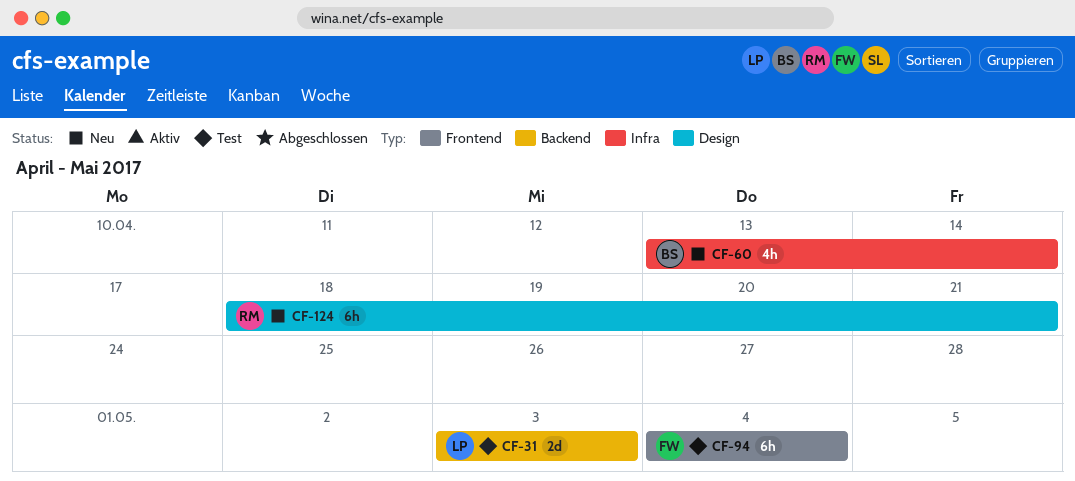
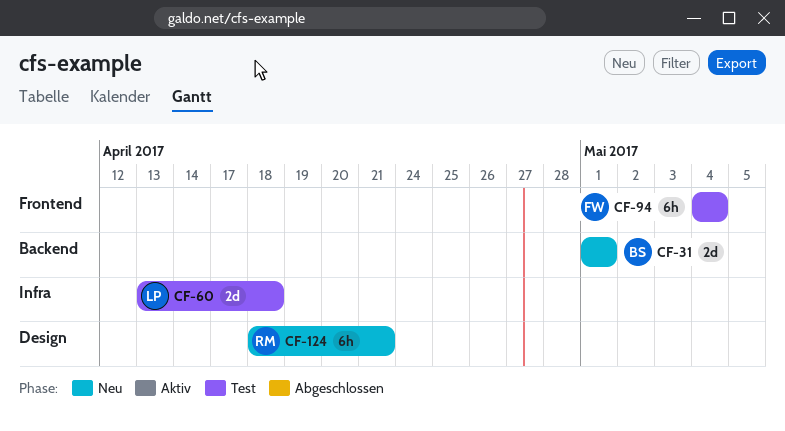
CF-31, status: Test -> Neu
CF-31, owner: LP -> BS
CF-31, start: May 3 -> May 1
CF-31, due: May 3 -> May 1
CF-60, status: Neu -> Test
CF-60, owner: BS -> LP
CF-60, estimate: 4h -> 2d
CF-60, due: Apr 14 -> Apr 18

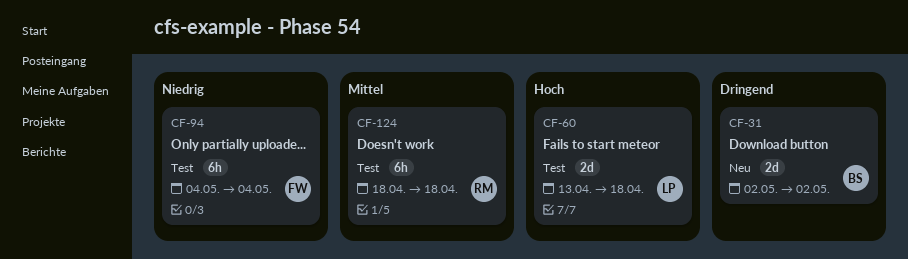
CF-31, start: May 1 -> May 2
CF-31, due: May 1 -> May 2
CF-124, status: Neu -> Test
CF-124, due: Apr 21 -> Apr 18

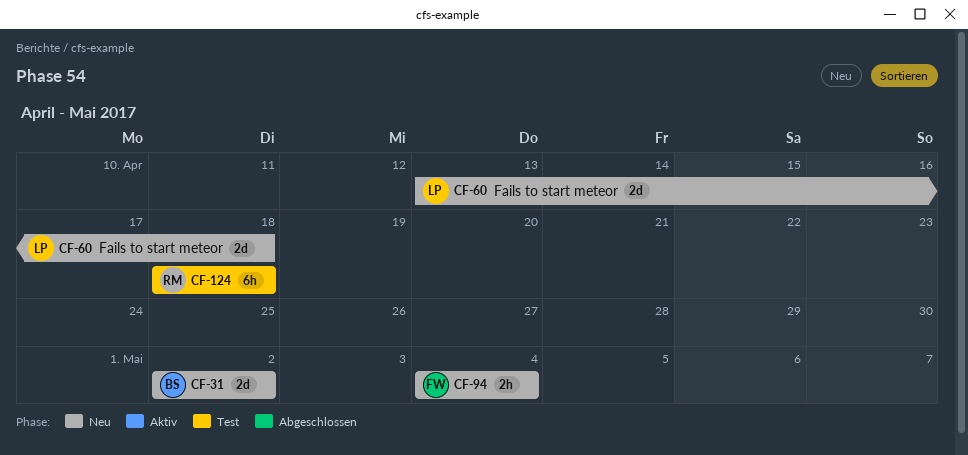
CF-60, status: Test -> Neu
CF-94, status: Test -> Neu
CF-94, estimate: 6h -> 2h

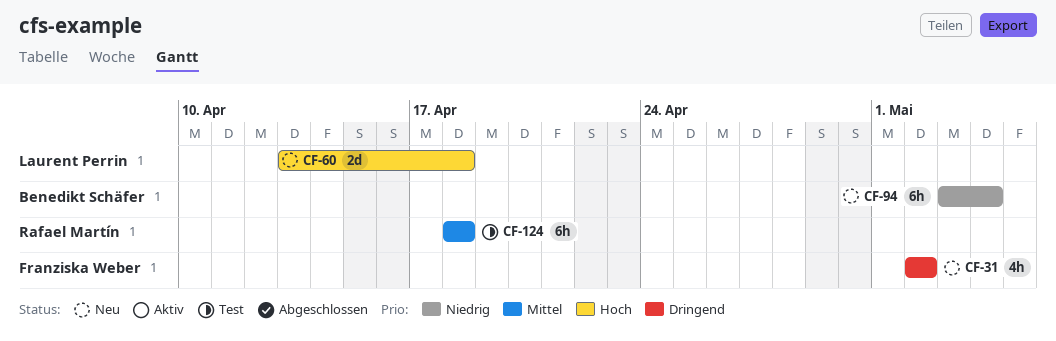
CF-31, owner: Benedikt Schäfer -> Franziska Weber
CF-31, estimate: 2d -> 4h
CF-94, owner: Franziska Weber -> Benedikt Schäfer
CF-94, estimate: 2h -> 6h
CF-94, start: May 4 -> May 3

